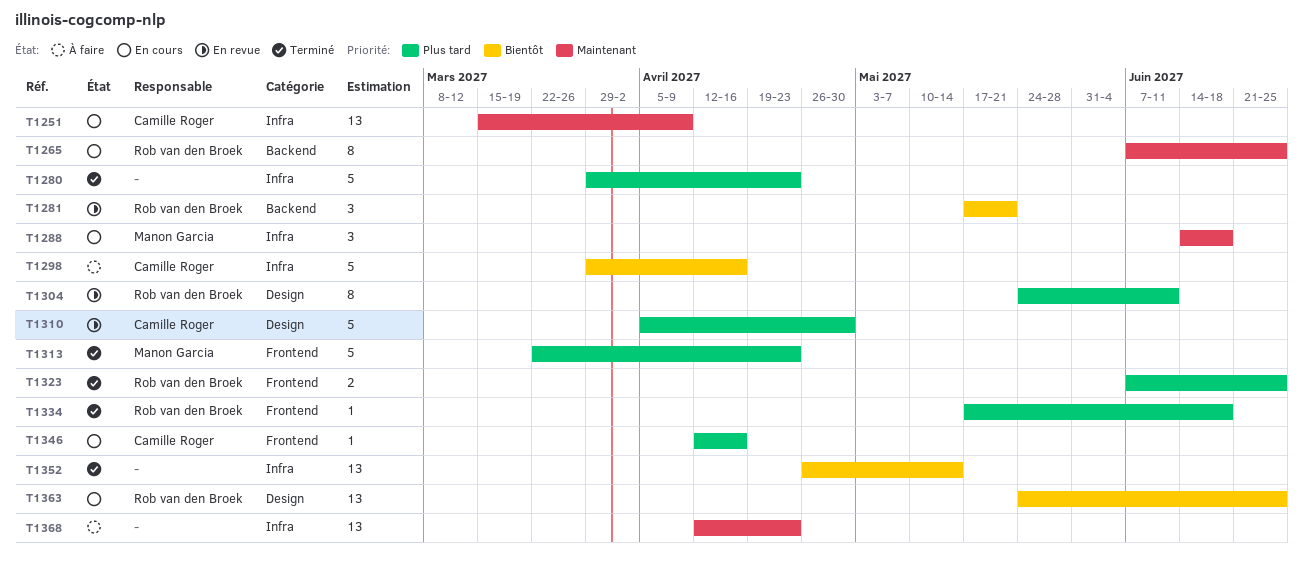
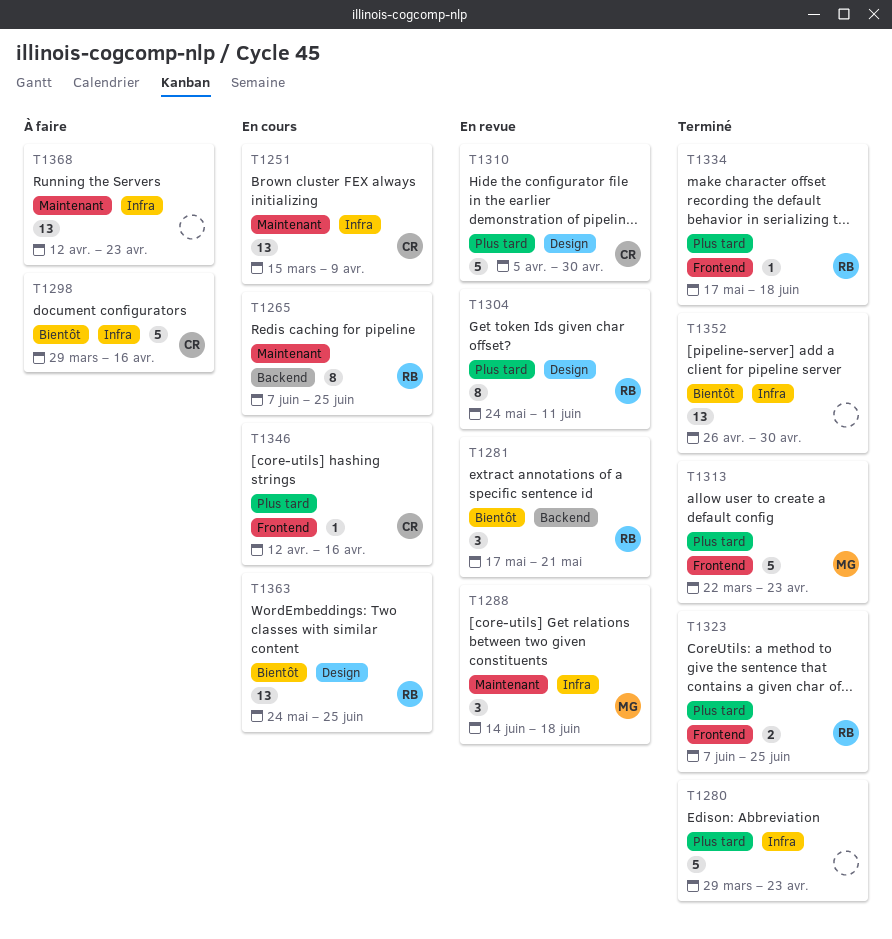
T1288, status: En cours -> En revue
T1352, due: May 14 -> Apr 30

